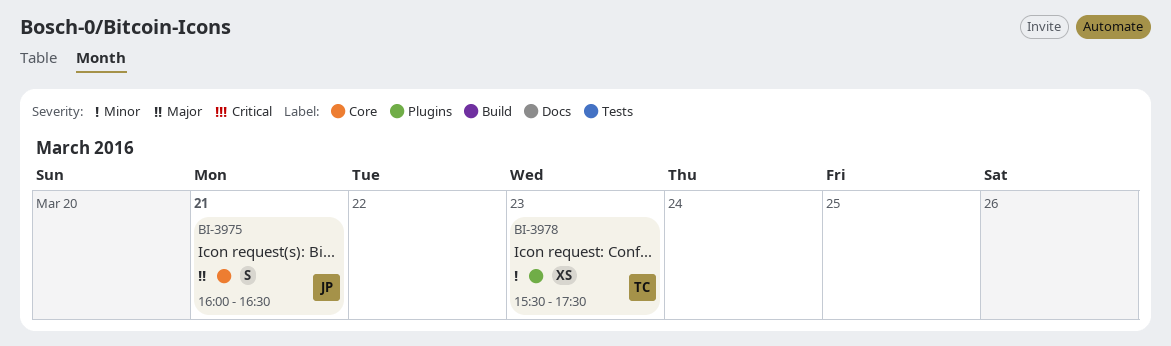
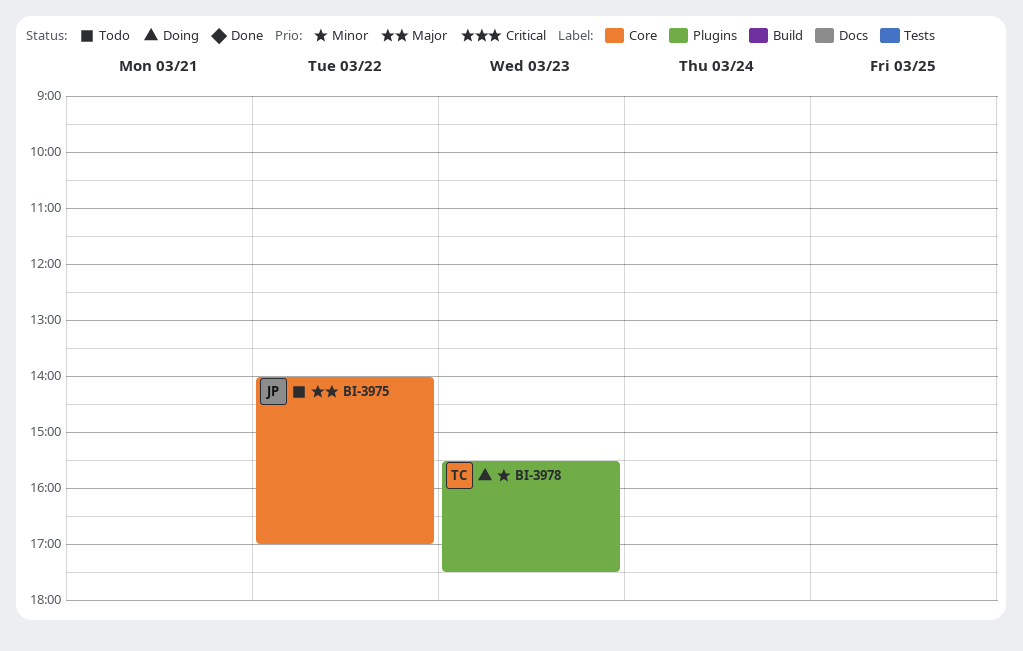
BI-3975, day: Mar 21 -> Mar 22
BI-3975, begins: 16:00 -> 14:00
BI-3975, ends: 16:30 -> 17:00

